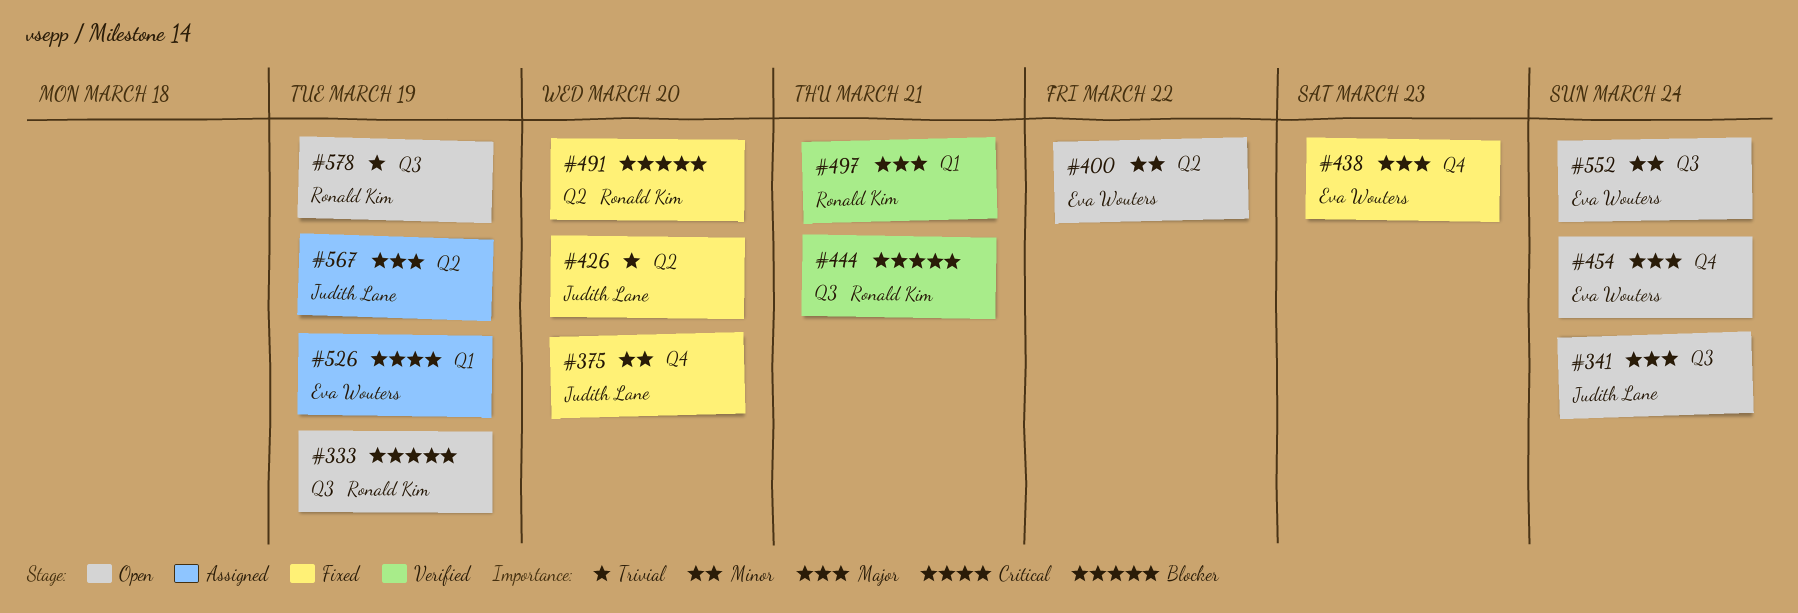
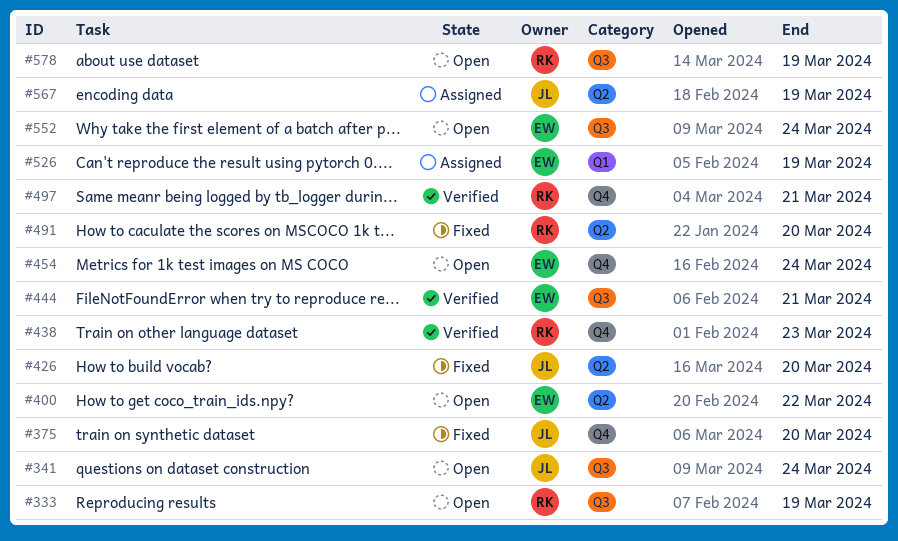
#438, status: Fixed -> Verified
#438, owner: Eva Wouters -> Ronald Kim
#444, owner: Ronald Kim -> Eva Wouters
#497, label: Q1 -> Q4

